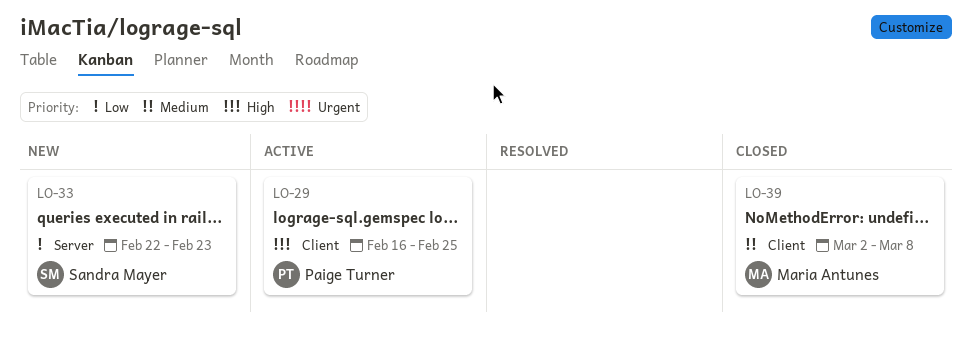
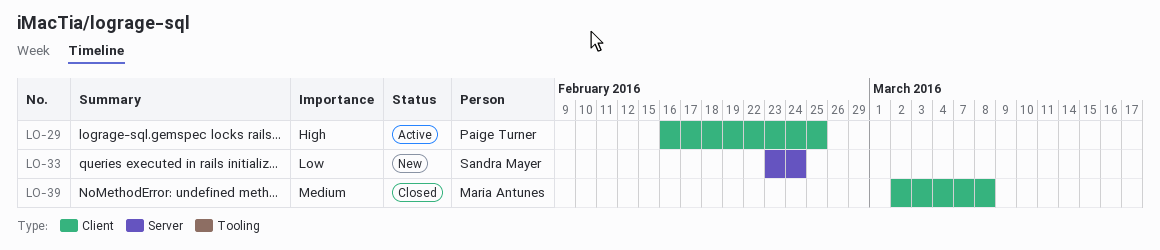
LO-33, start: Feb 22 -> Feb 23
LO-33, due: Feb 23 -> Feb 24

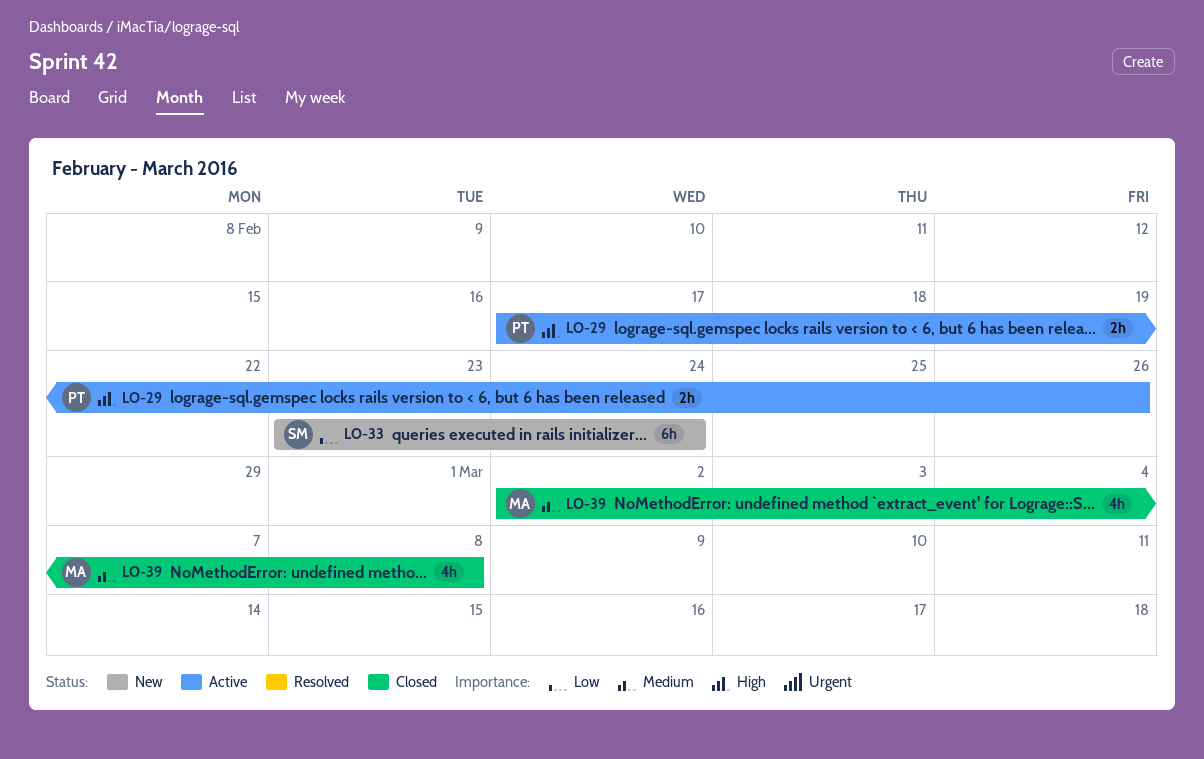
LO-29, start: Feb 16 -> Feb 17
LO-29, due: Feb 25 -> Feb 26

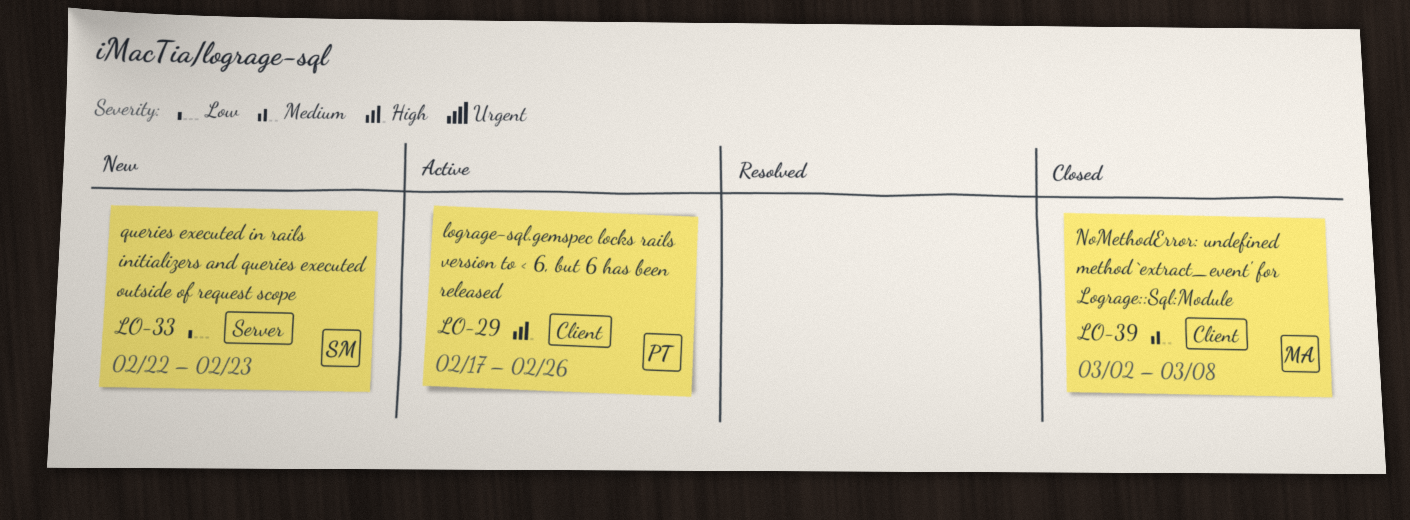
LO-33, start: Feb 23 -> Feb 22
LO-33, due: Feb 24 -> Feb 23

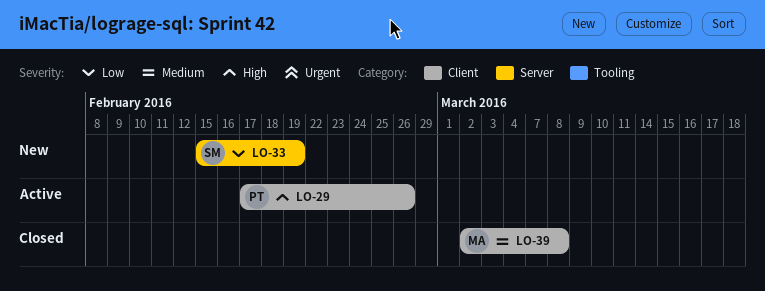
LO-33, start: Feb 22 -> Feb 15
LO-33, due: Feb 23 -> Feb 19

